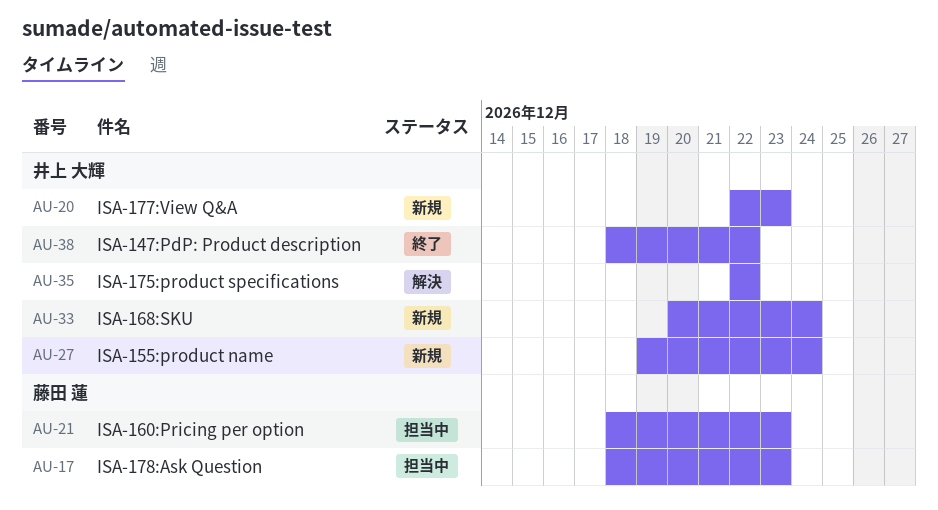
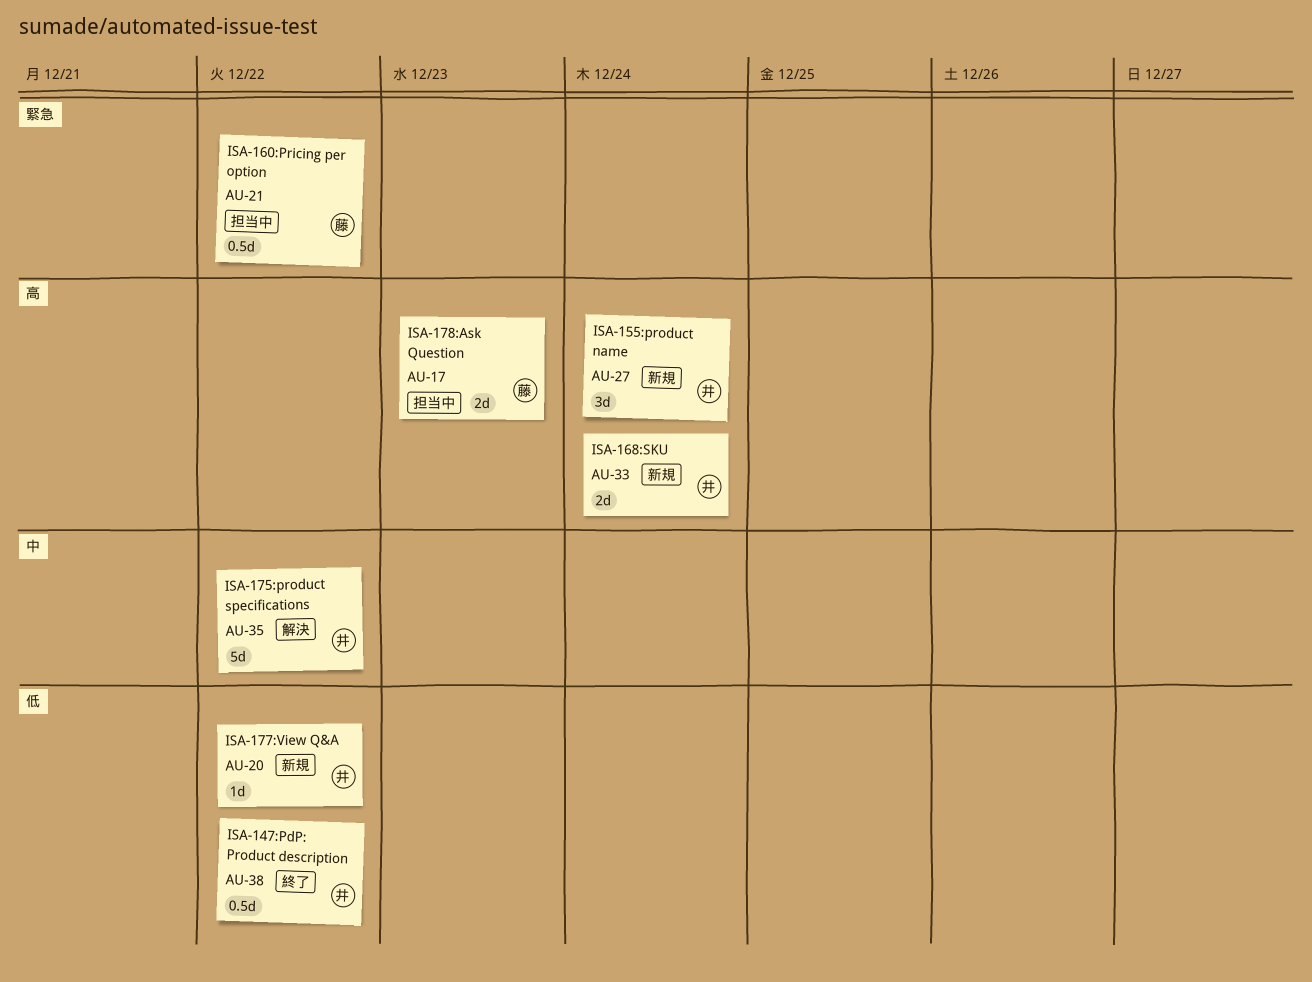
AU-20, due: Dec 23 -> Dec 22
AU-21, due: Dec 23 -> Dec 22

